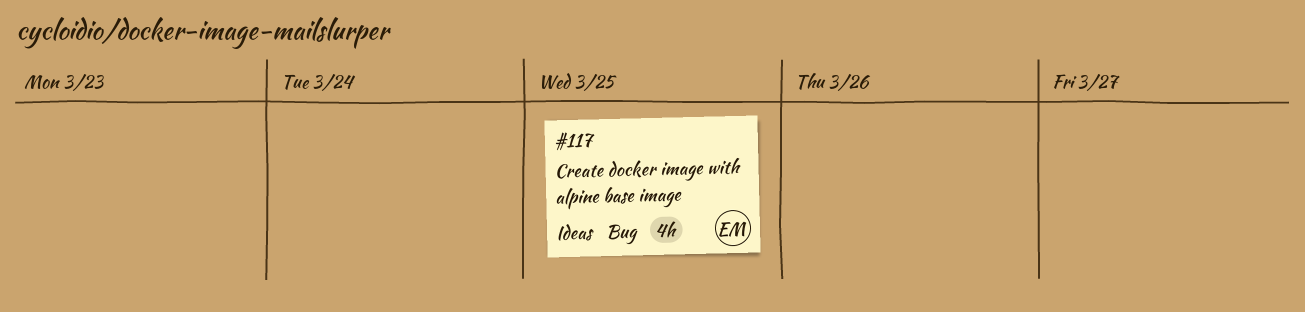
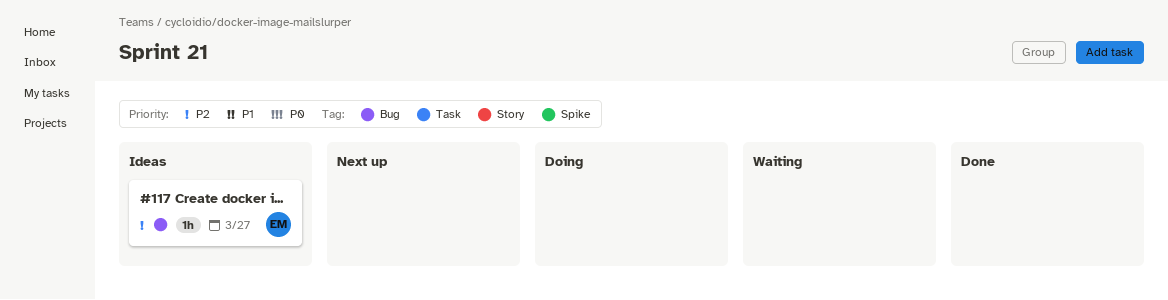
#117, estimate: 4h -> 1h
#117, due: Mar 25 -> Mar 27

